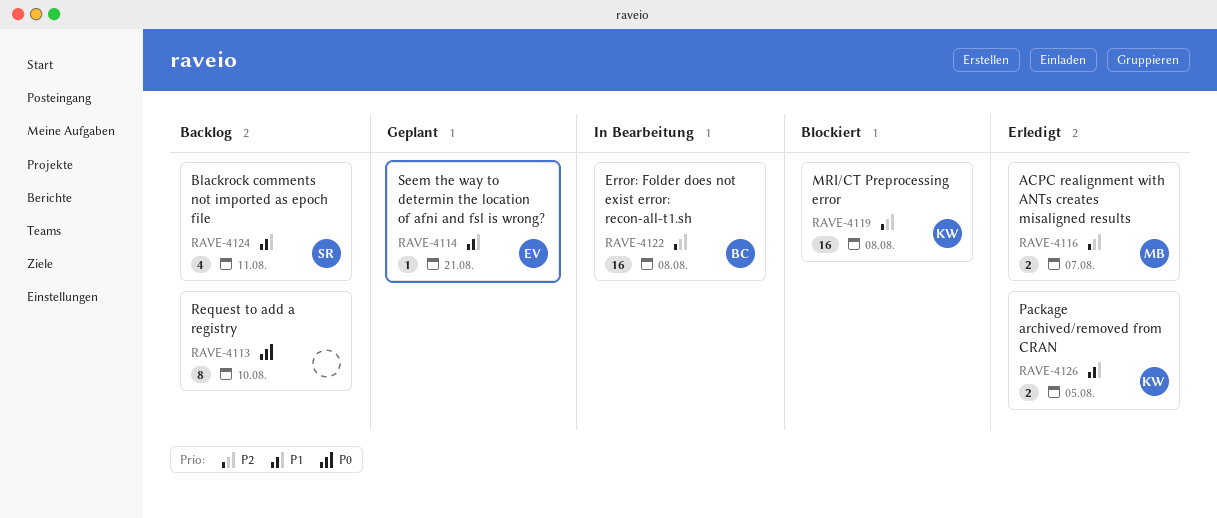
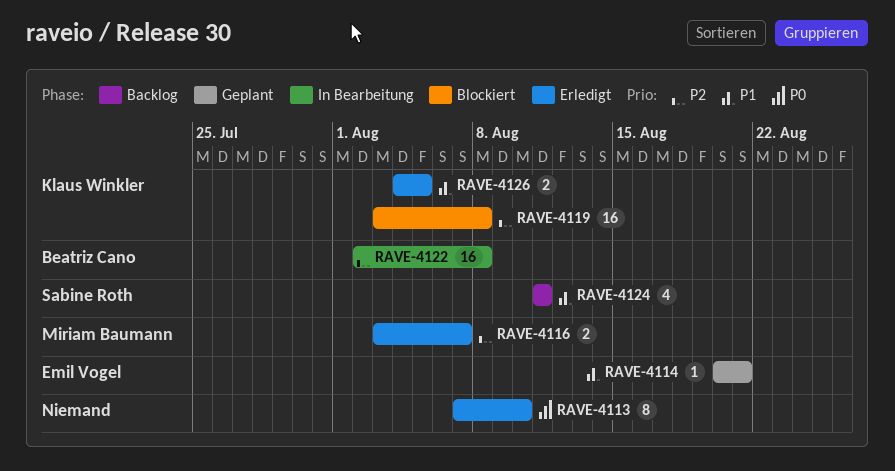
RAVE-4113, status: Backlog -> Erledigt

